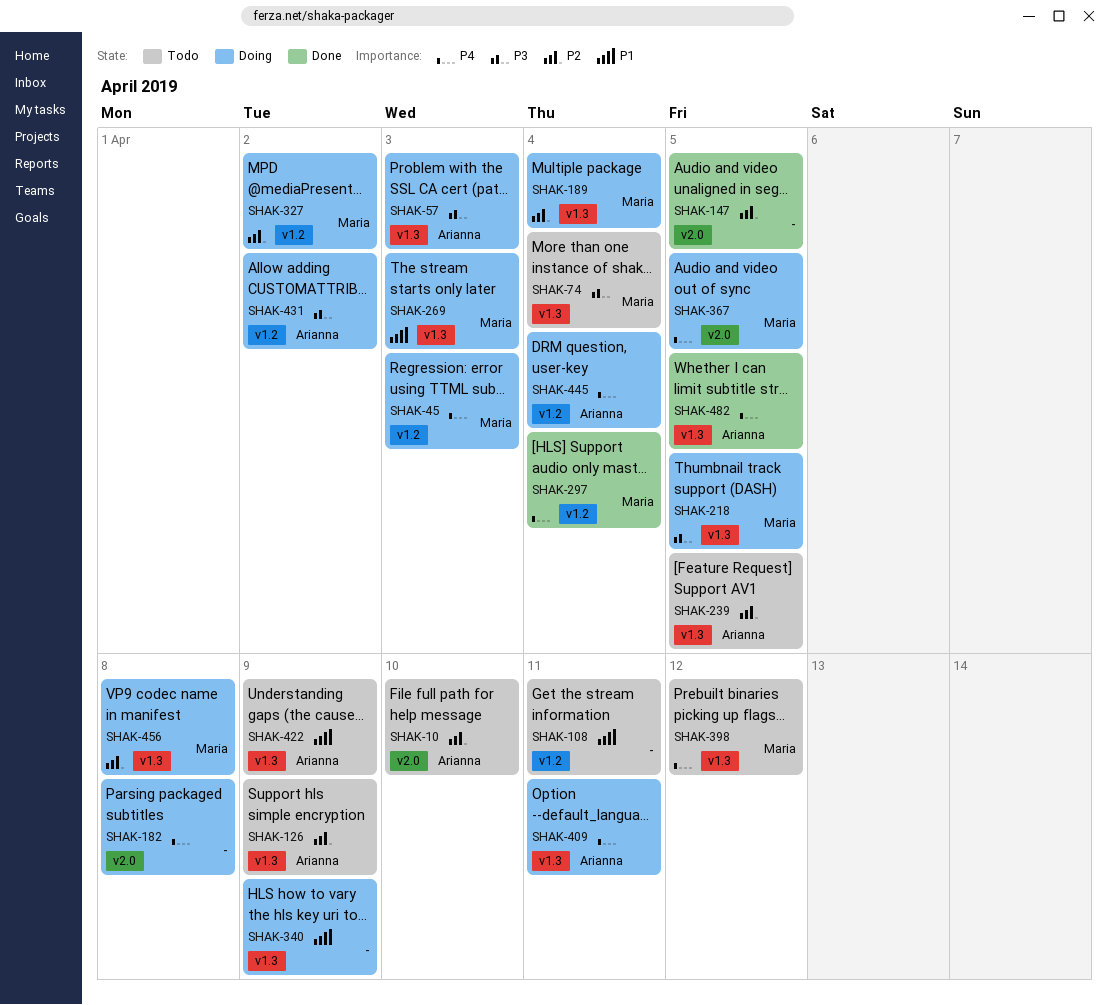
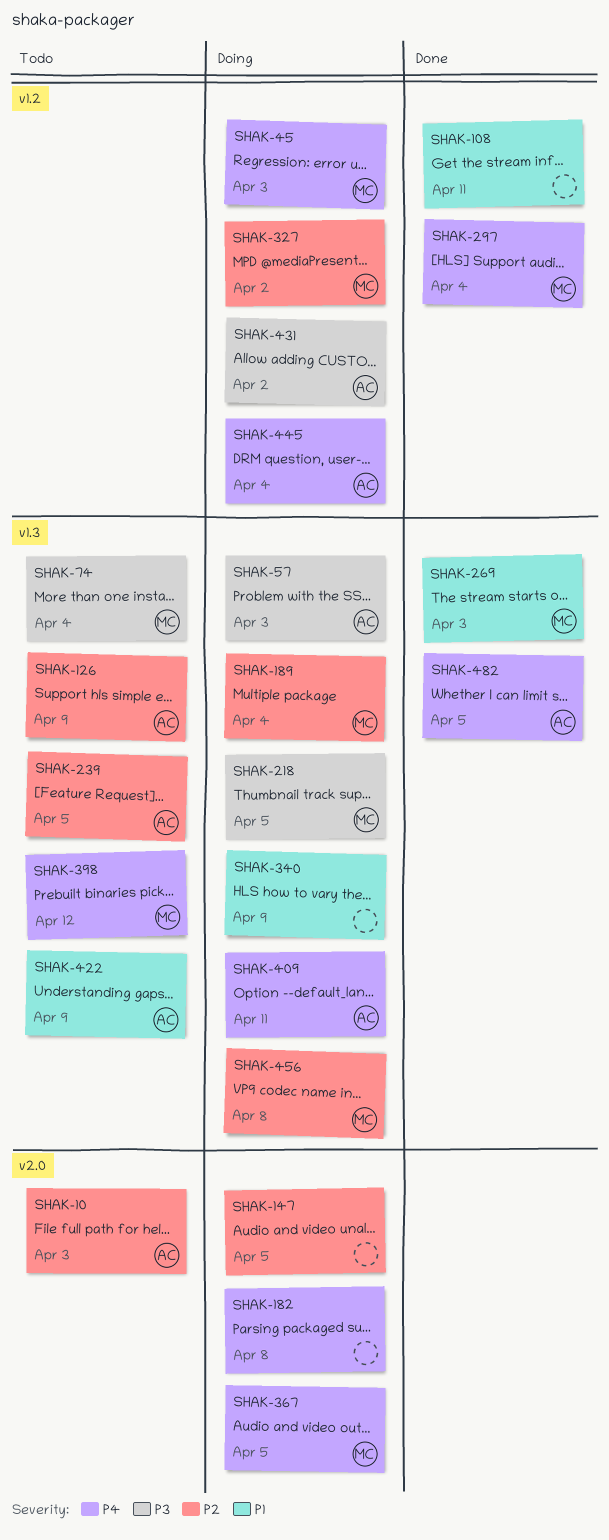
SHAK-10, due: Apr 10 -> Apr 3
SHAK-108, status: Todo -> Done
SHAK-147, status: Done -> Doing
SHAK-269, status: Doing -> Done

